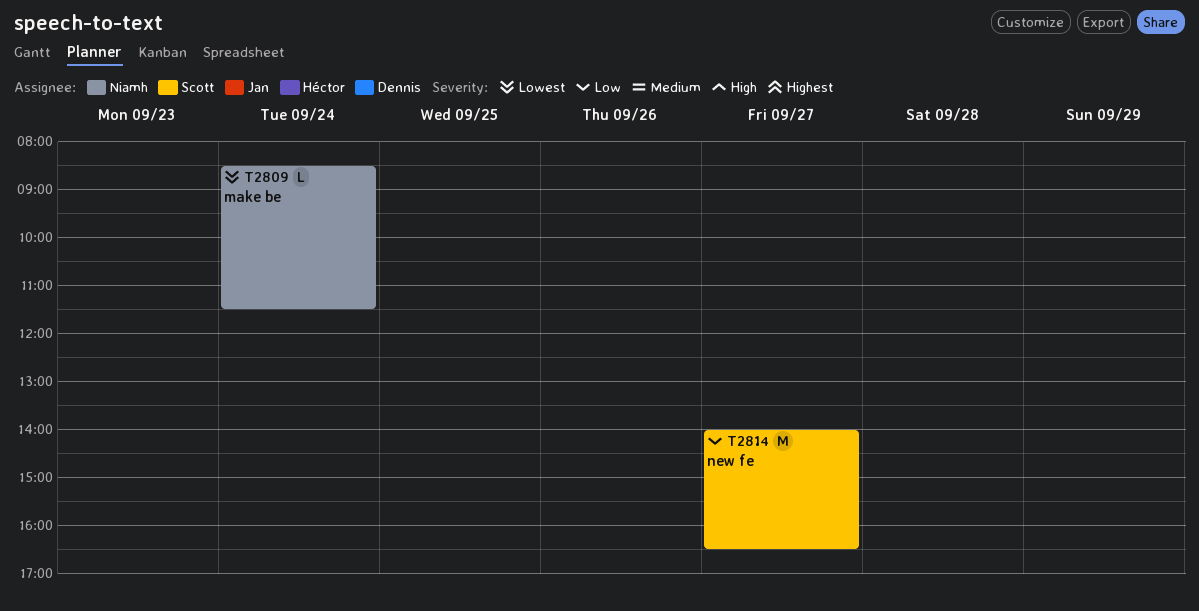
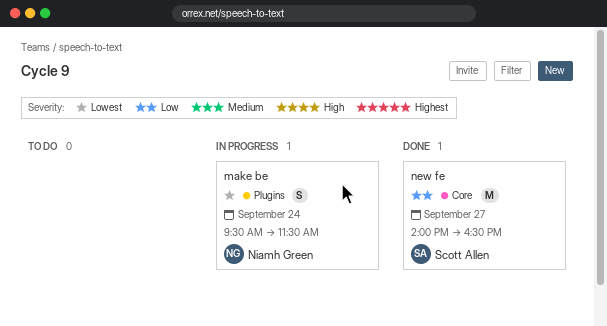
make be, estimate: L -> S
make be, begins: 08:30 -> 09:30

